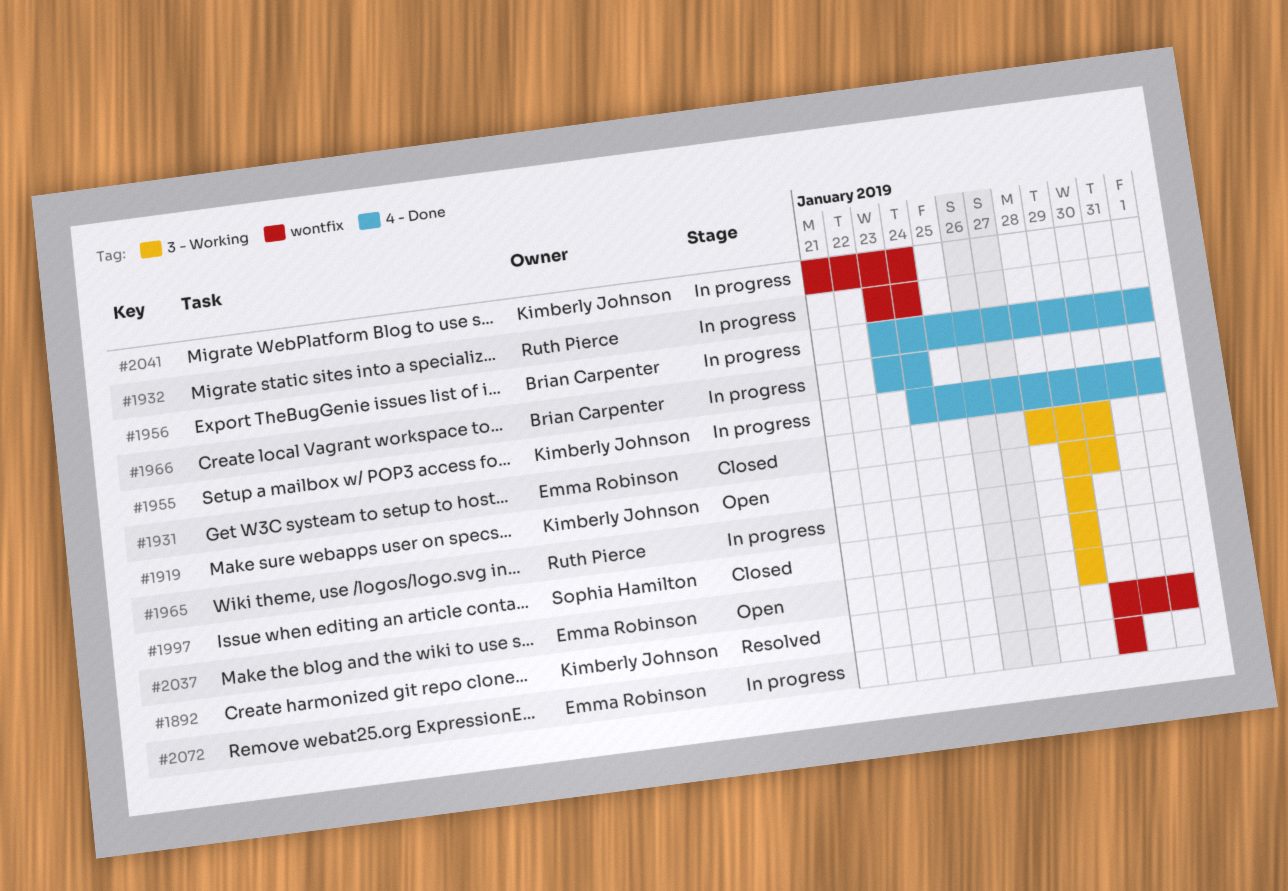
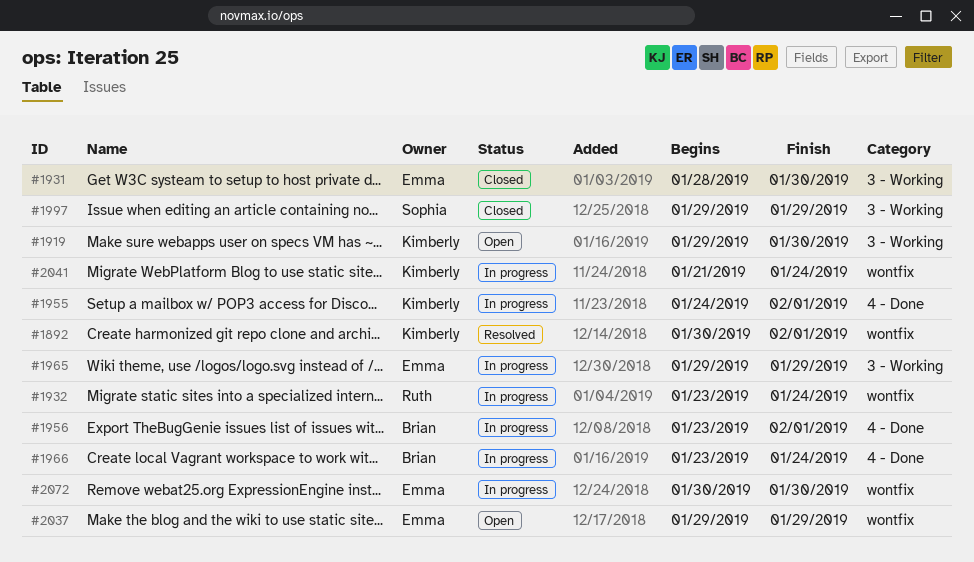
#1965, owner: Ruth Pierce -> Emma Robinson
#2037, label: 3 - Working -> wontfix

